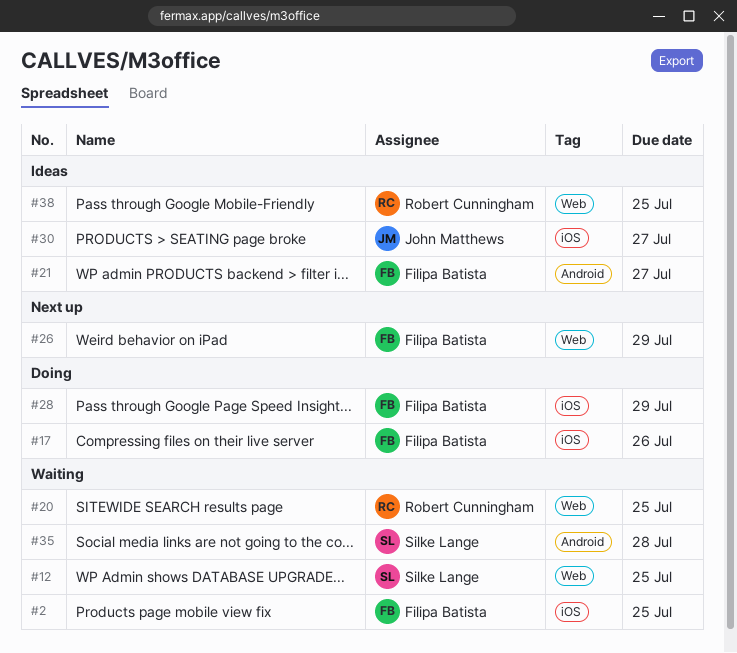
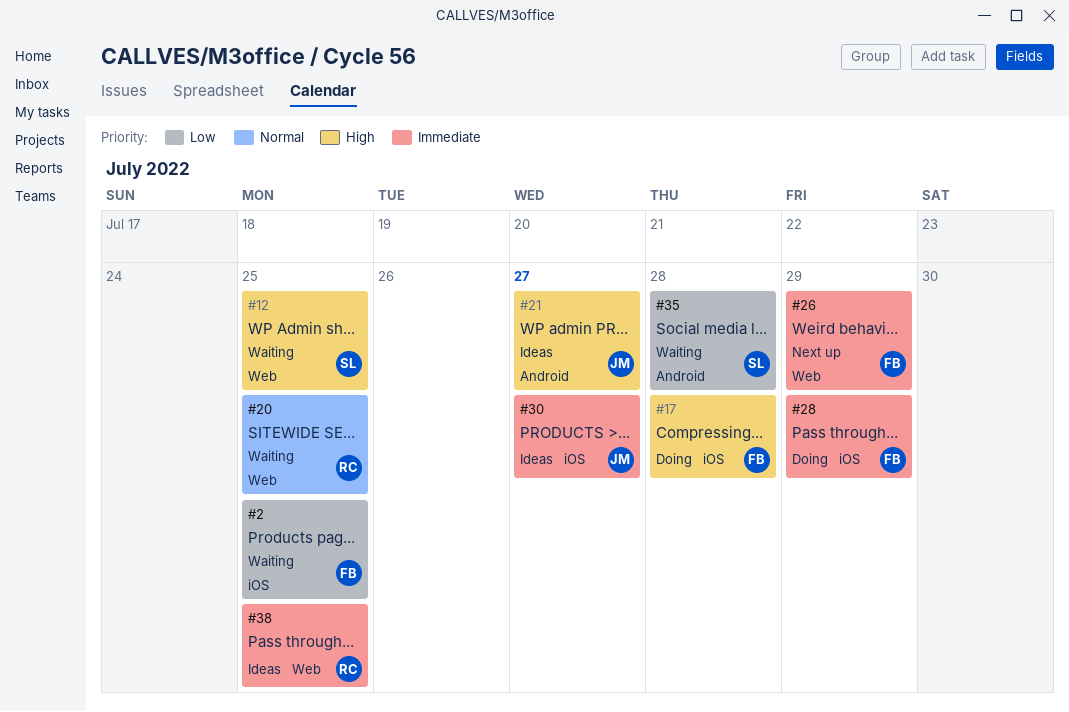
#17, due: Jul 26 -> Jul 28
#21, owner: Filipa Batista -> John Matthews

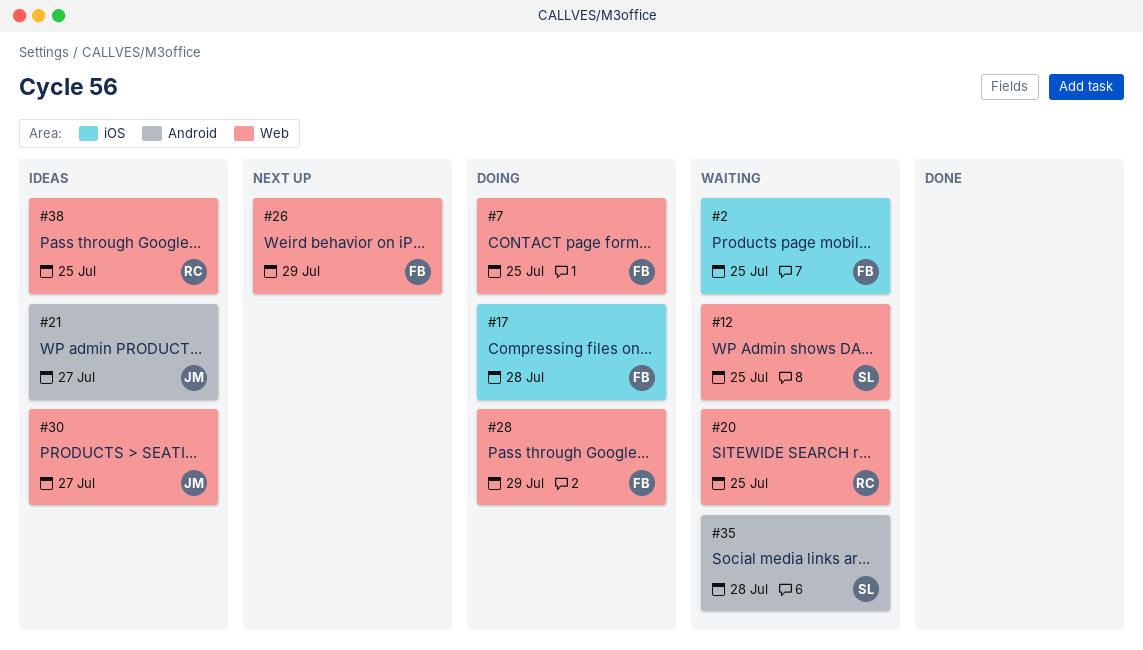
#7: none -> present
#28, label: iOS -> Web
#30, label: iOS -> Web

